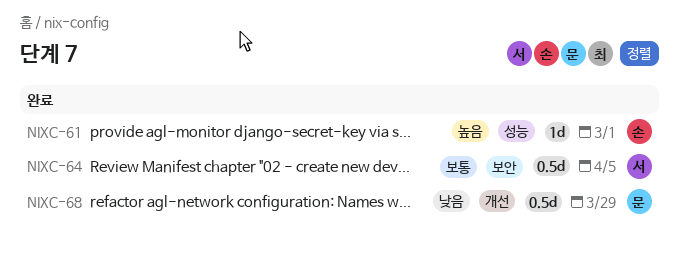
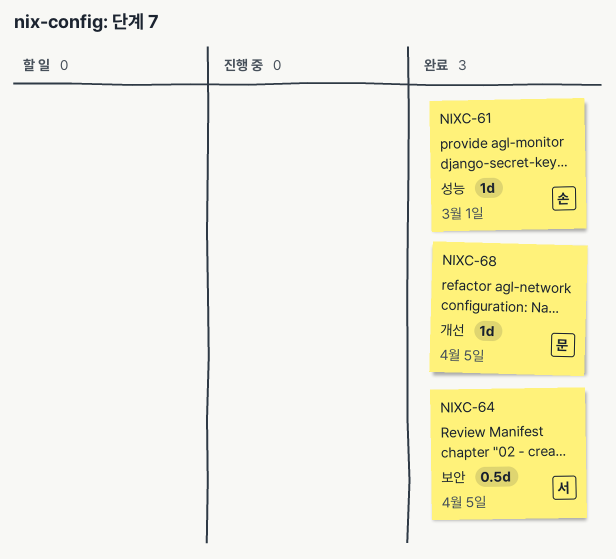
NIXC-68, estimate: 0.5d -> 1d
NIXC-68, due: Mar 29 -> Apr 5

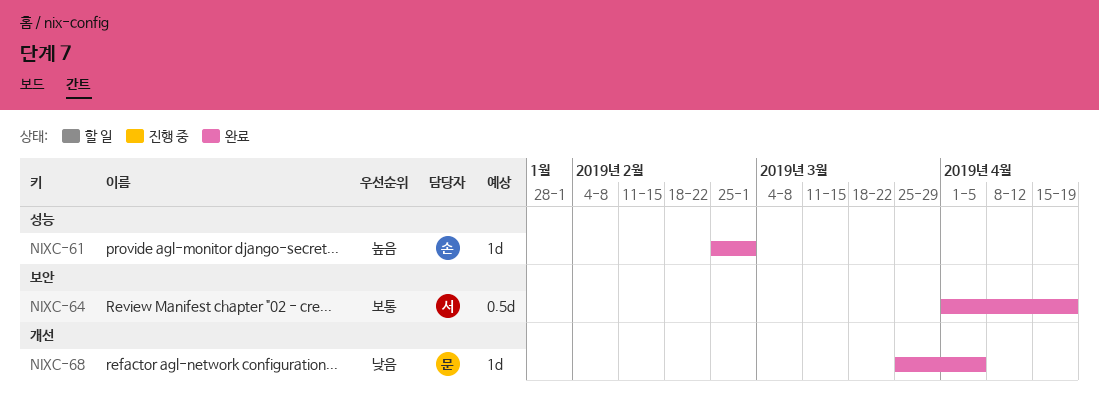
NIXC-64, due: Apr 5 -> Apr 19

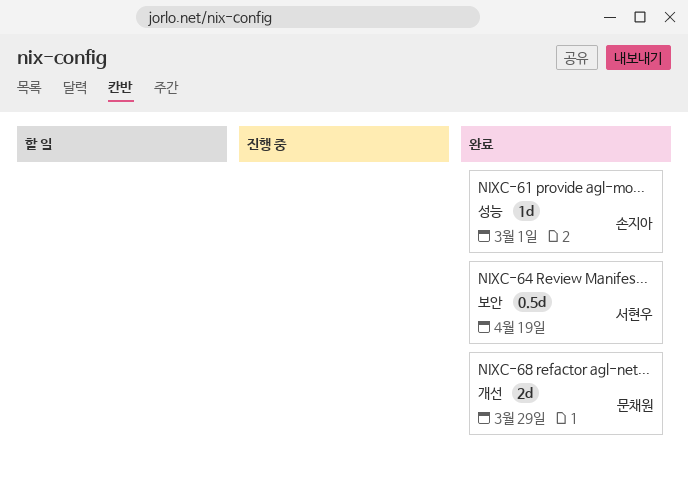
NIXC-68, estimate: 1d -> 2d
NIXC-68, due: Apr 5 -> Mar 29

